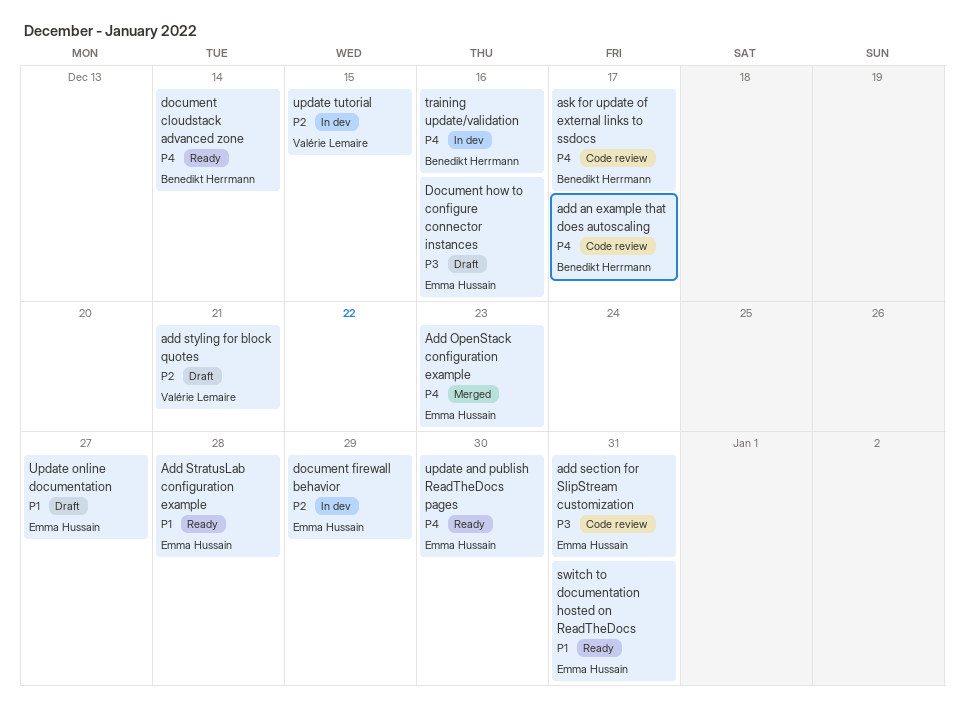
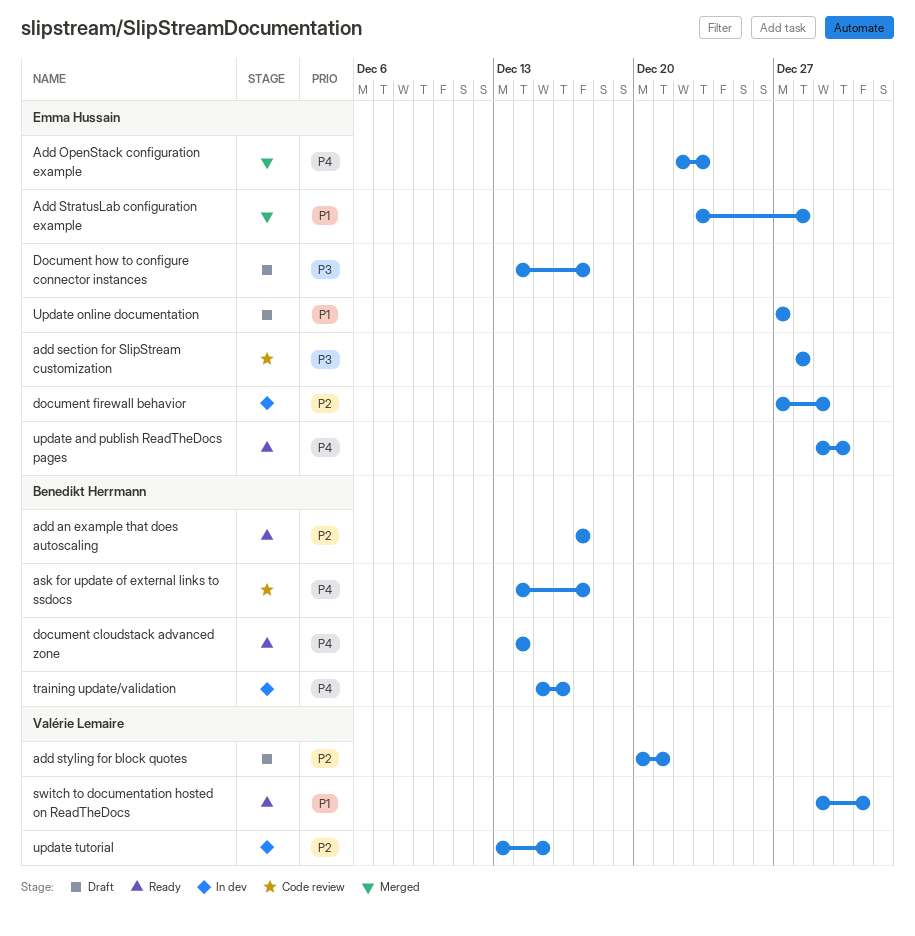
add an example that does autoscaling, status: Code review -> Ready
add an example that does autoscaling, priority: P4 -> P2
add section for SlipStream customization, due: Dec 31 -> Dec 28
Add StratusLab configuration example, status: Ready -> Merged
Document how to configure connector instances, due: Dec 16 -> Dec 17
switch to documentation hosted on ReadTheDocs, owner: Emma Hussain -> Valérie Lemaire

